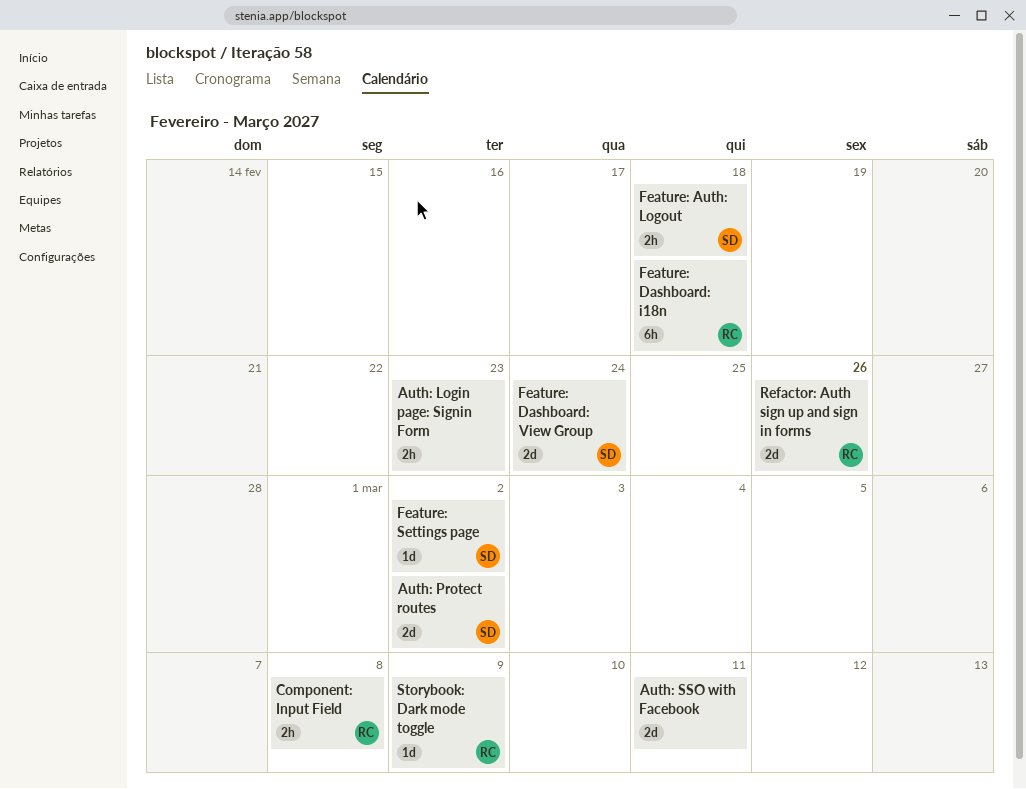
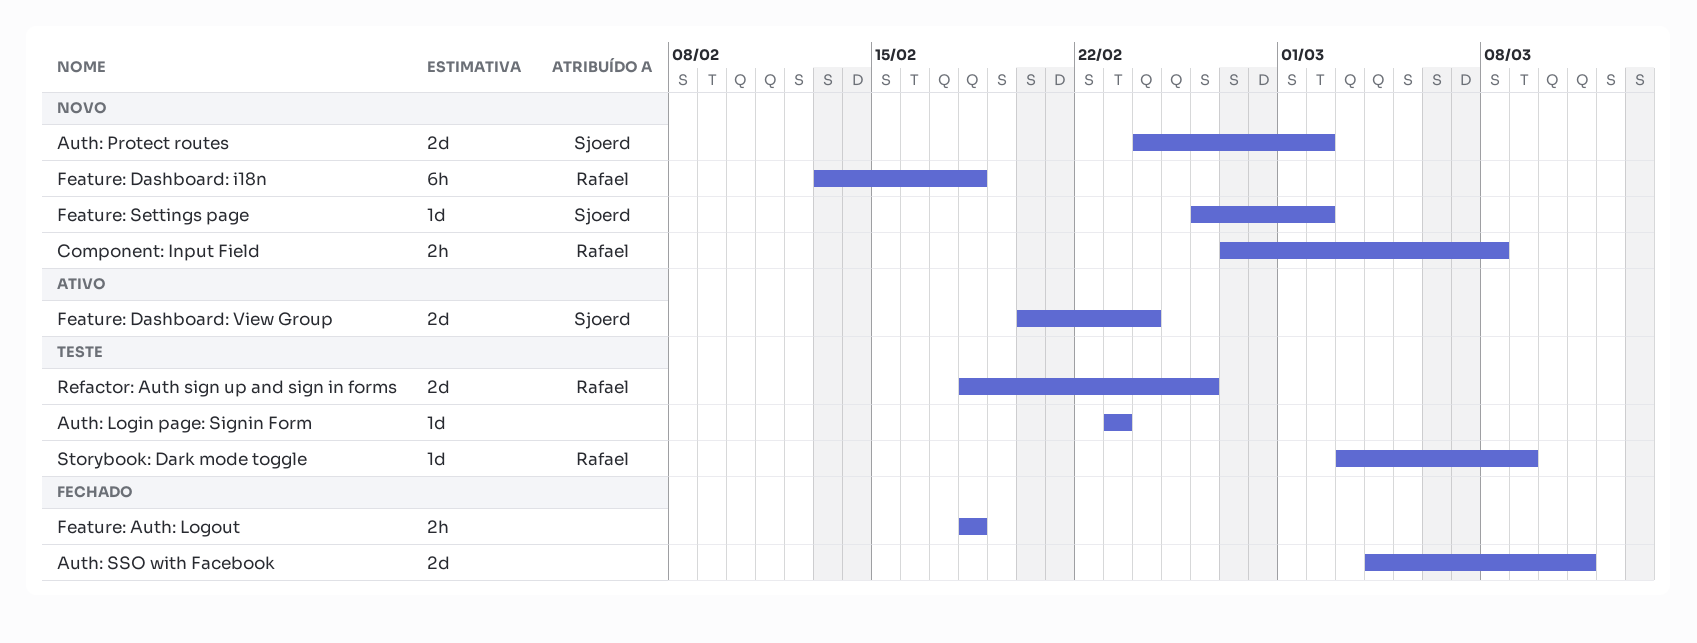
Auth: Login page: Signin Form, estimate: 2h -> 1d
Feature: Auth: Logout, owner: Sjoerd -> none

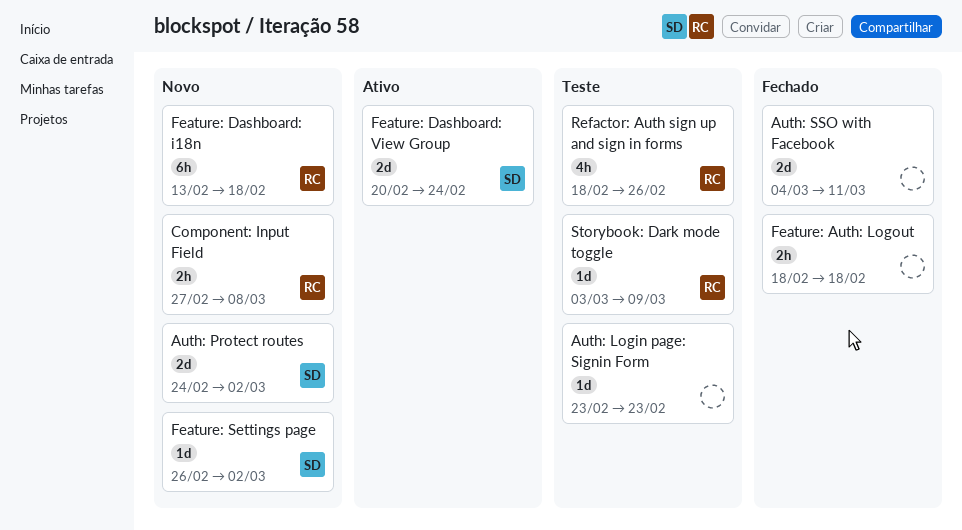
Refactor: Auth sign up and sign in forms, estimate: 2d -> 4h

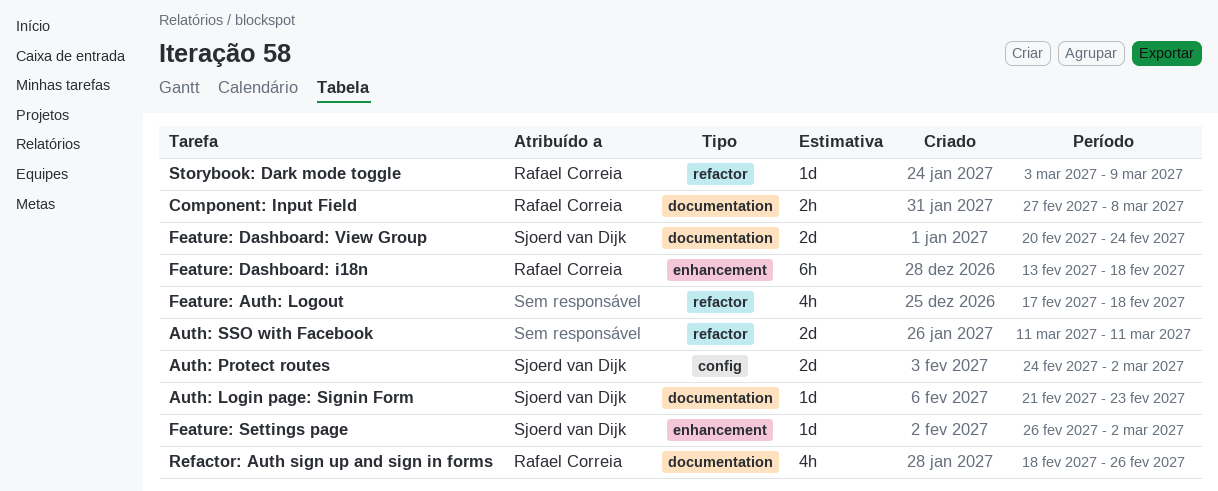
Auth: Login page: Signin Form, owner: none -> Sjoerd van Dijk
Auth: Login page: Signin Form, start: Feb 23 -> Feb 21
Auth: SSO with Facebook, start: Mar 4 -> Mar 11
Feature: Auth: Logout, estimate: 2h -> 4h
Feature: Auth: Logout, start: Feb 18 -> Feb 17

